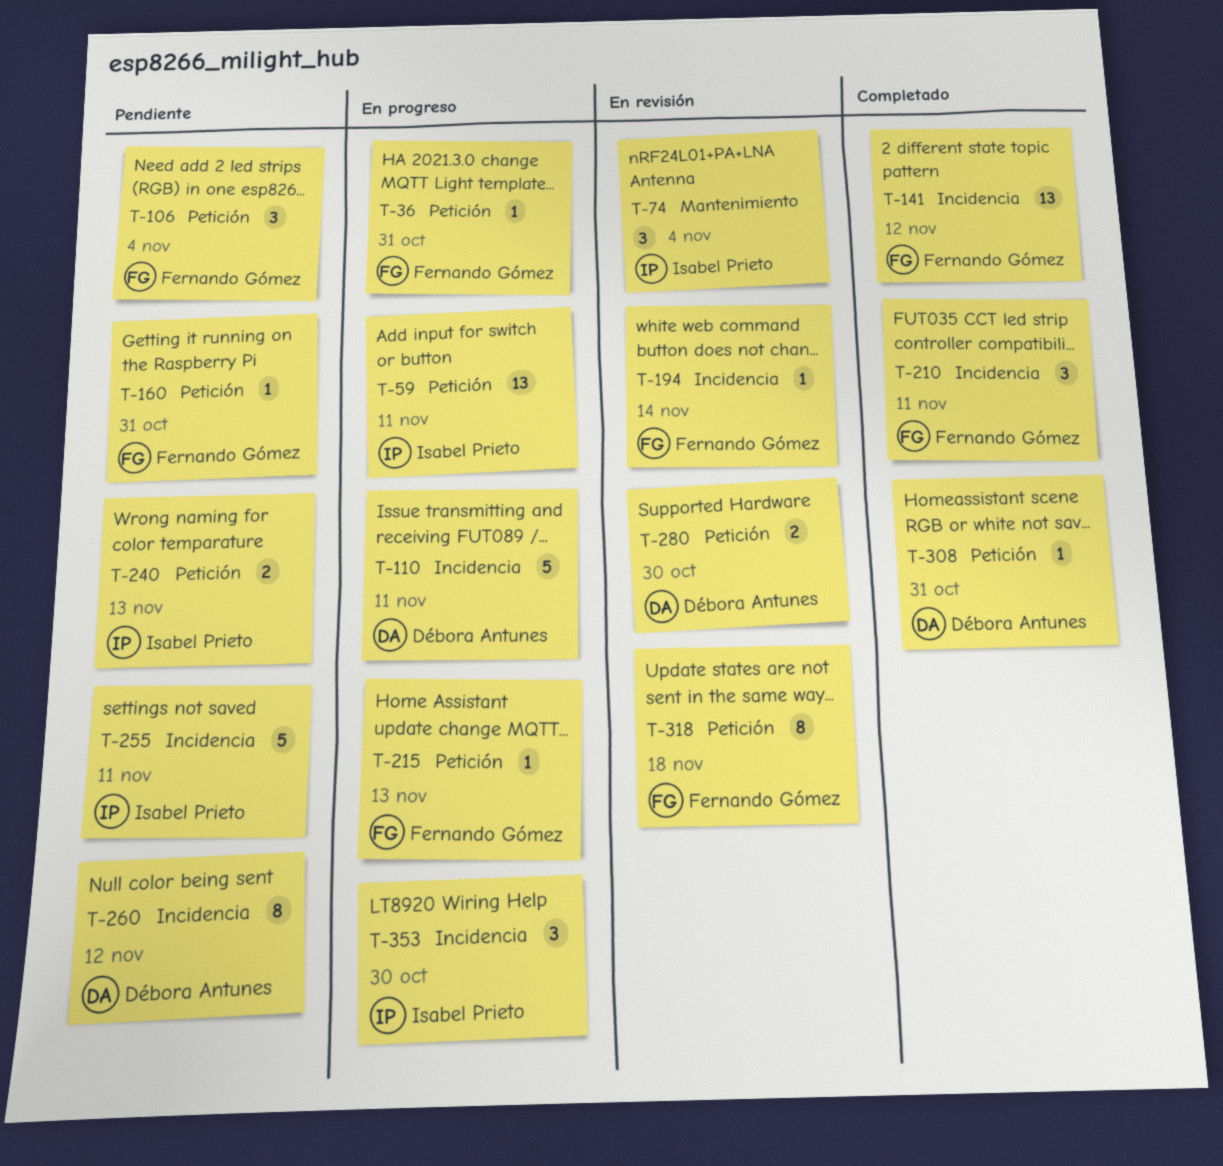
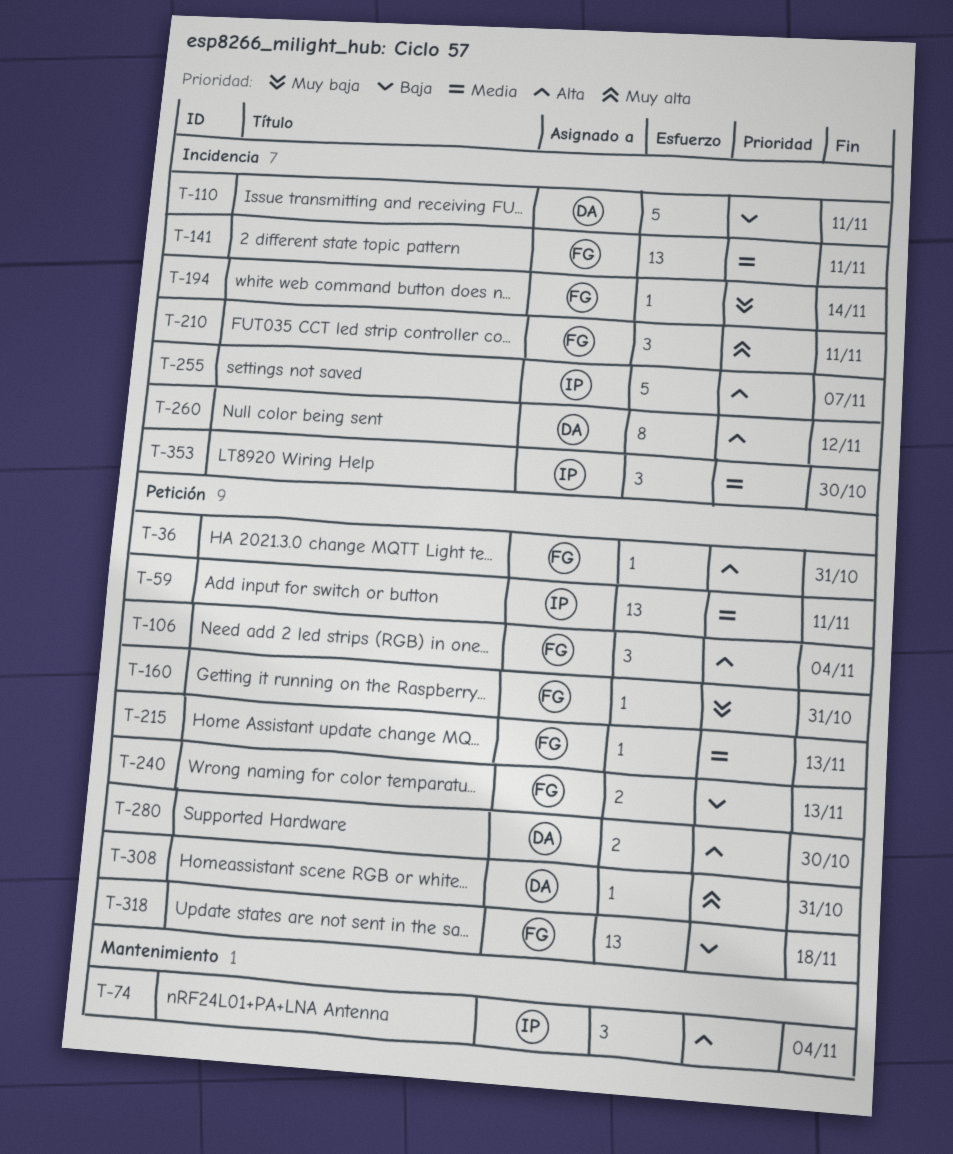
T-141, due: Nov 12 -> Nov 11
T-240, owner: Isabel Prieto -> Fernando Gómez
T-255, due: Nov 11 -> Nov 7
T-318, estimate: 8 -> 13

